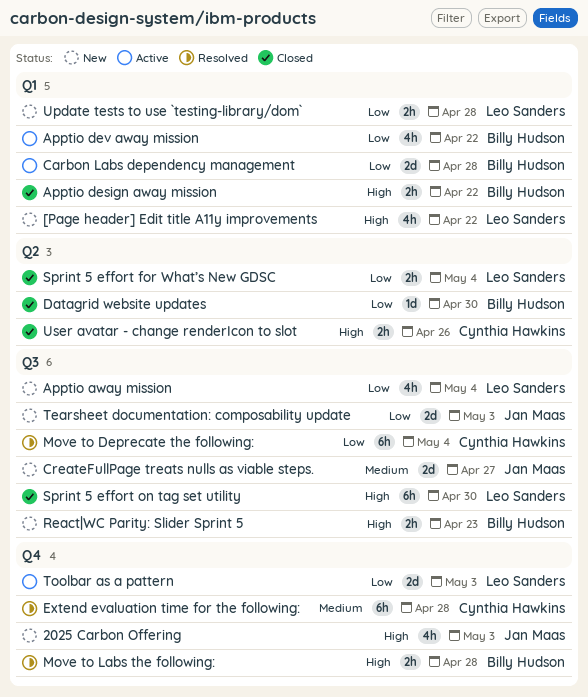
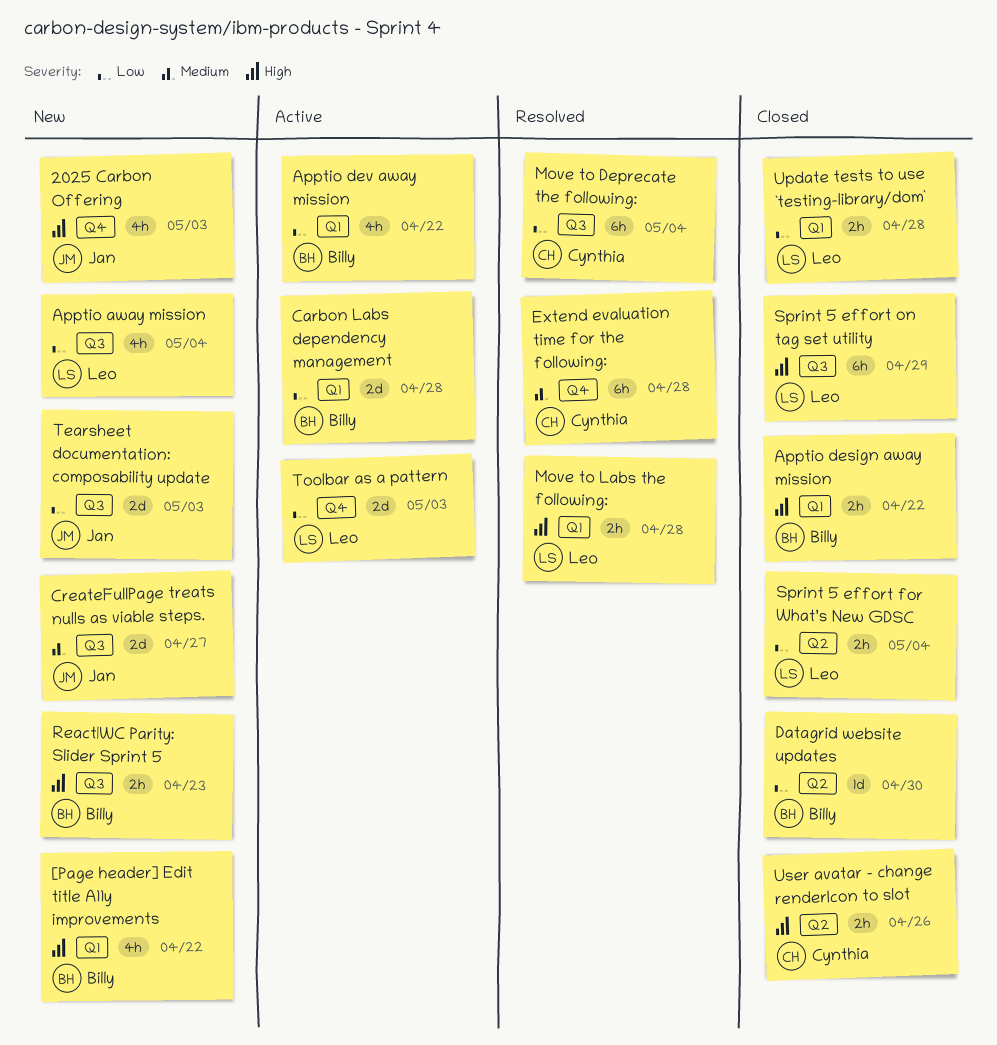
[Page header] Edit title A11y improvements, owner: Leo Sanders -> Billy Hudson
Move to Labs the following:, owner: Billy Hudson -> Leo Sanders
Move to Labs the following:, label: Q4 -> Q1
Sprint 5 effort on tag set utility, due: Apr 30 -> Apr 29
Update tests to use `testing-library/dom`, status: New -> Closed

